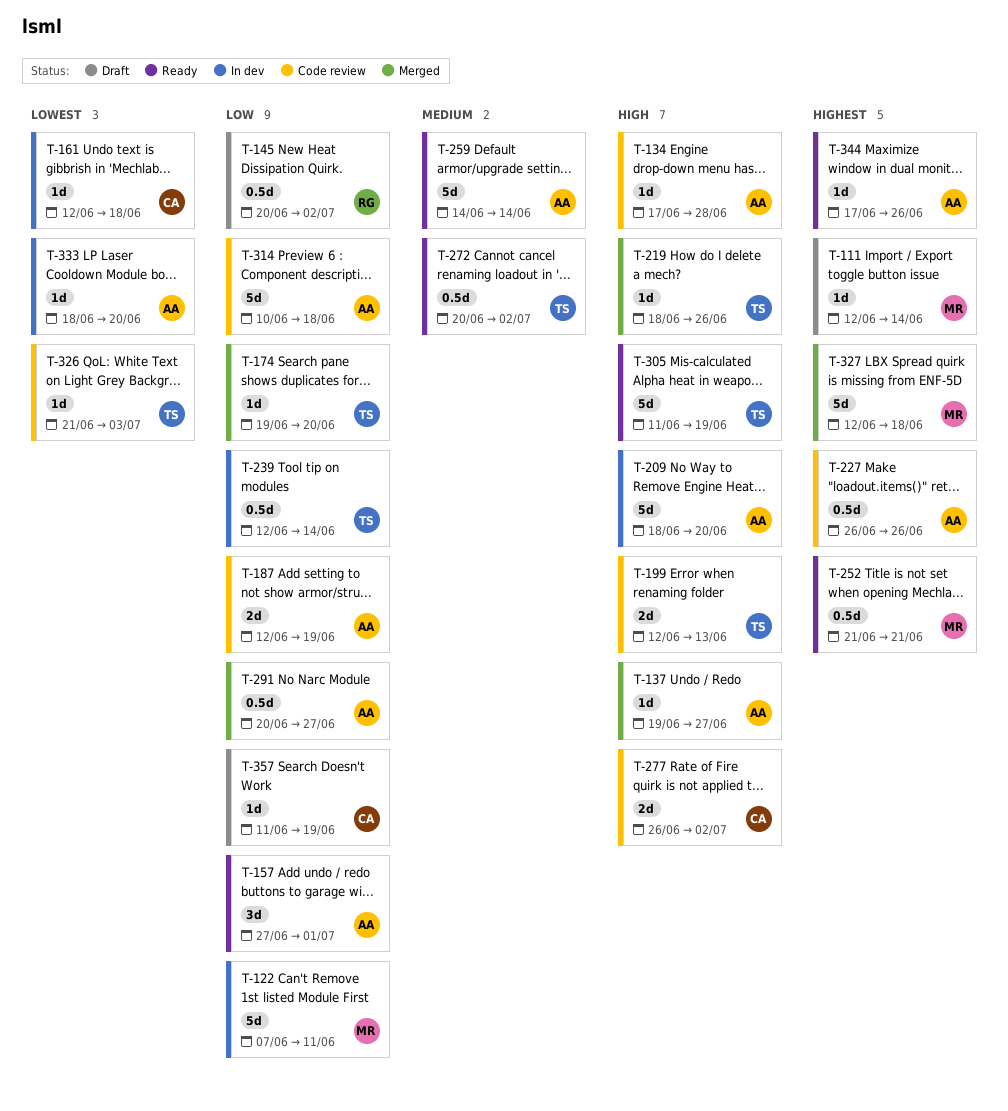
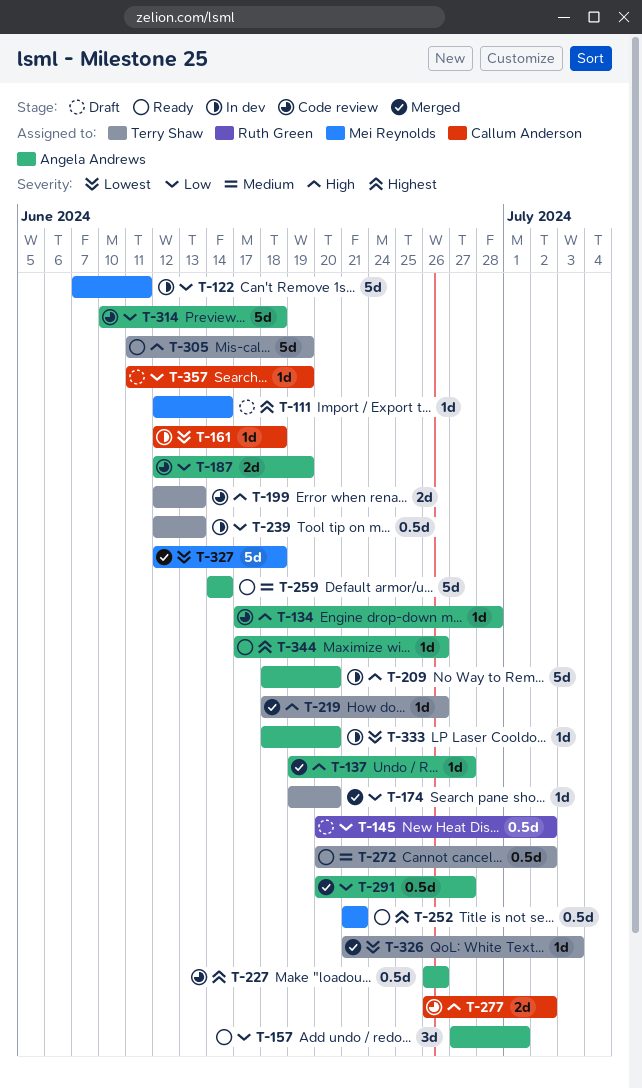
T-239, due: Jun 14 -> Jun 13
T-326, status: Code review -> Merged
T-327, priority: Highest -> Lowest

